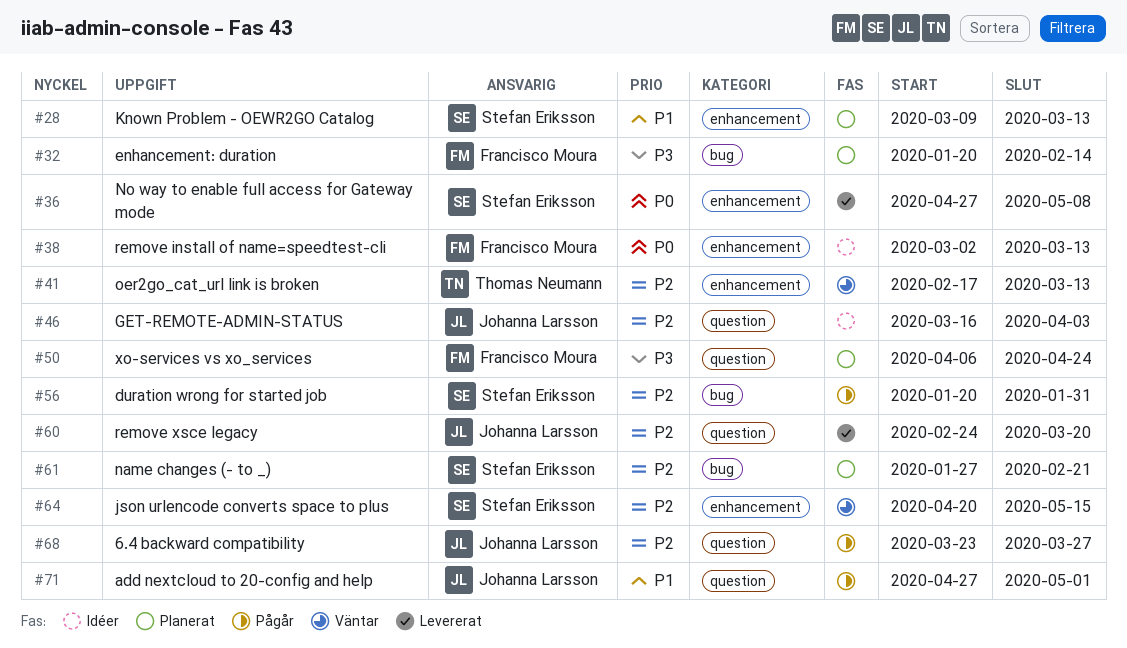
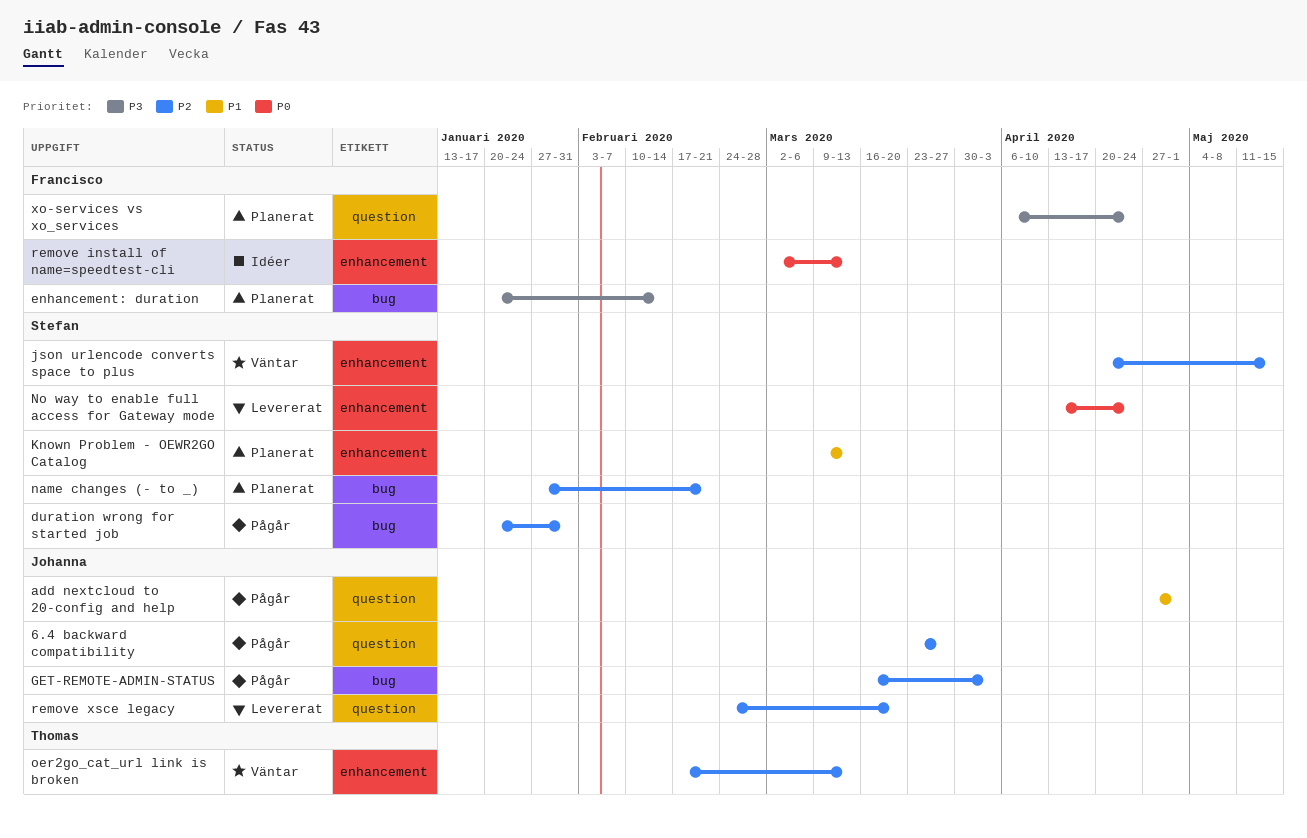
GET-REMOTE-ADMIN-STATUS, status: Idéer -> Pågår
GET-REMOTE-ADMIN-STATUS, label: question -> bug
No way to enable full access for Gateway mode, start: Apr 27 -> Apr 13
No way to enable full access for Gateway mode, due: May 8 -> Apr 24

